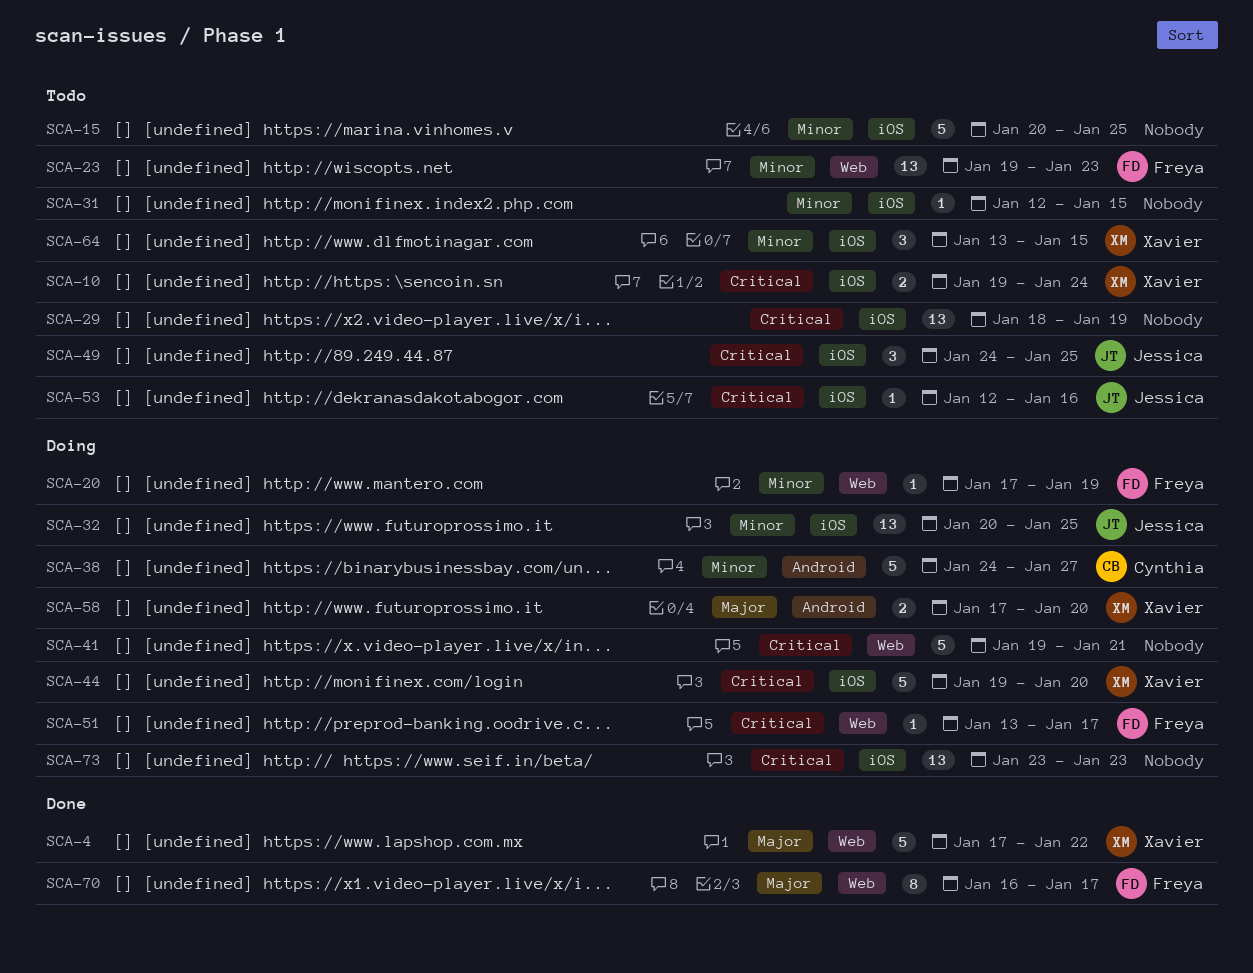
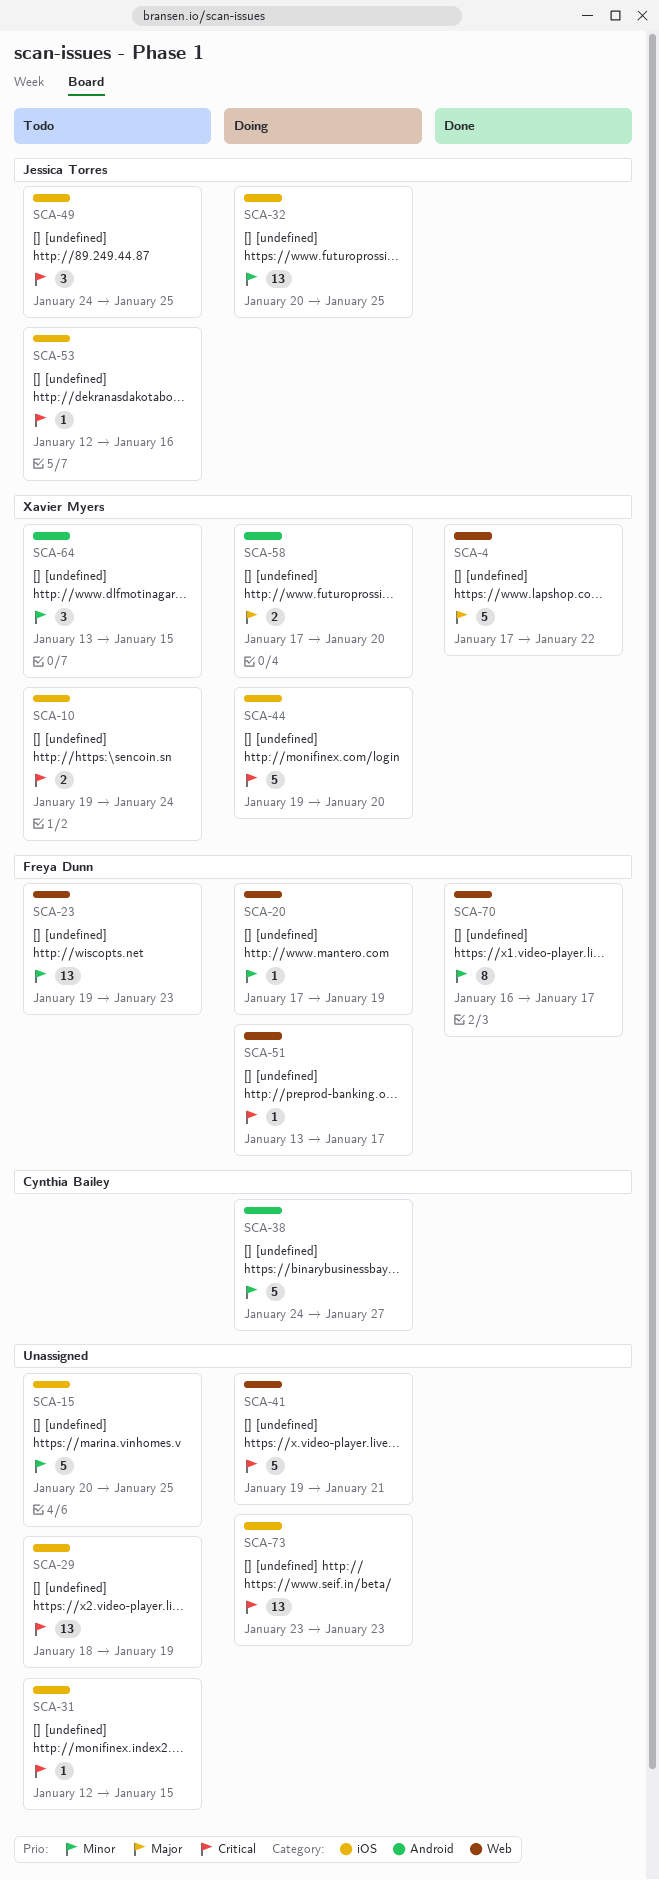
SCA-31, priority: Minor -> Critical
SCA-64, label: iOS -> Android
SCA-70, priority: Major -> Minor

